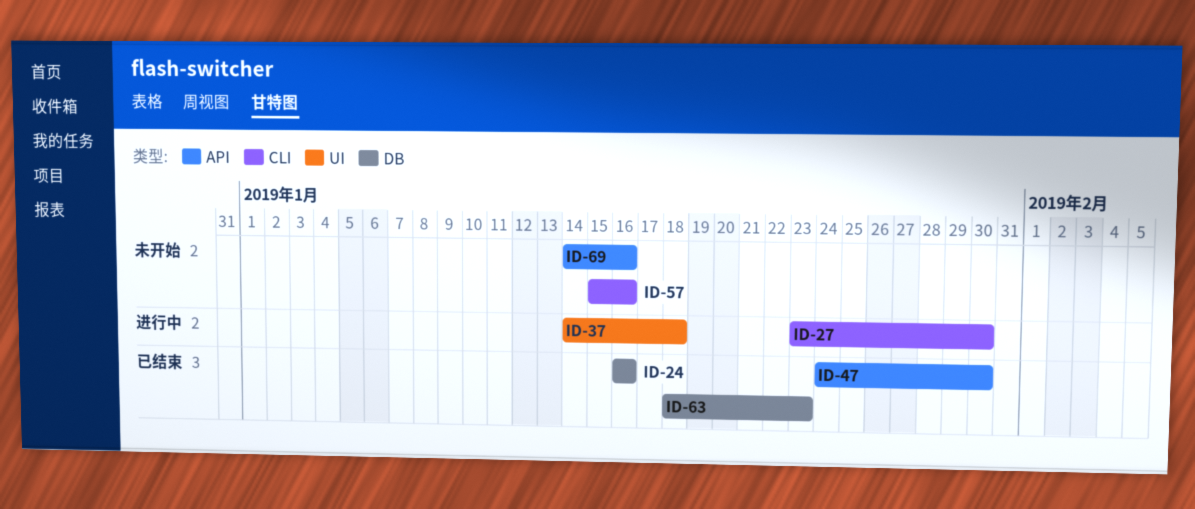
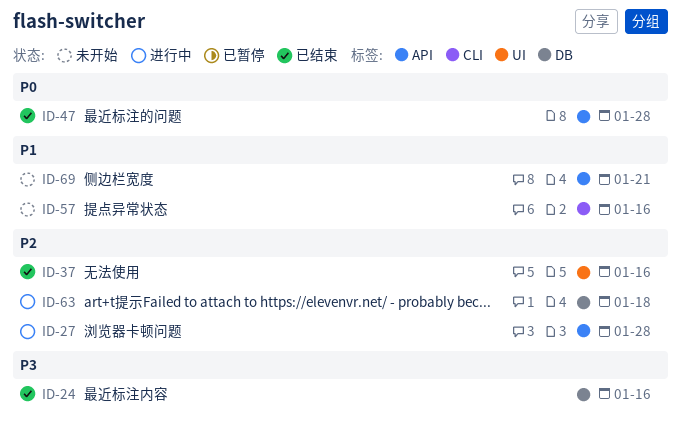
ID-27, label: CLI -> API
ID-27, due: Jan 30 -> Jan 28
ID-37, status: 进行中 -> 已结束
ID-37, due: Jan 18 -> Jan 16
ID-47, due: Jan 30 -> Jan 28
ID-63, status: 已结束 -> 进行中
ID-63, due: Jan 23 -> Jan 18
ID-69, due: Jan 16 -> Jan 21

